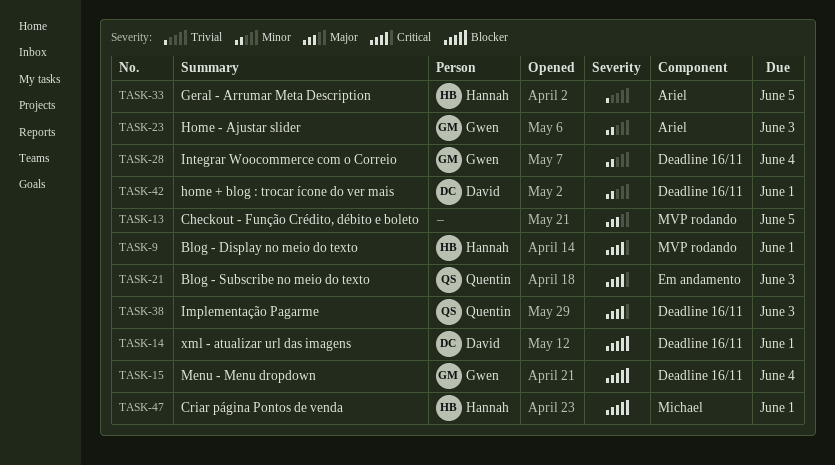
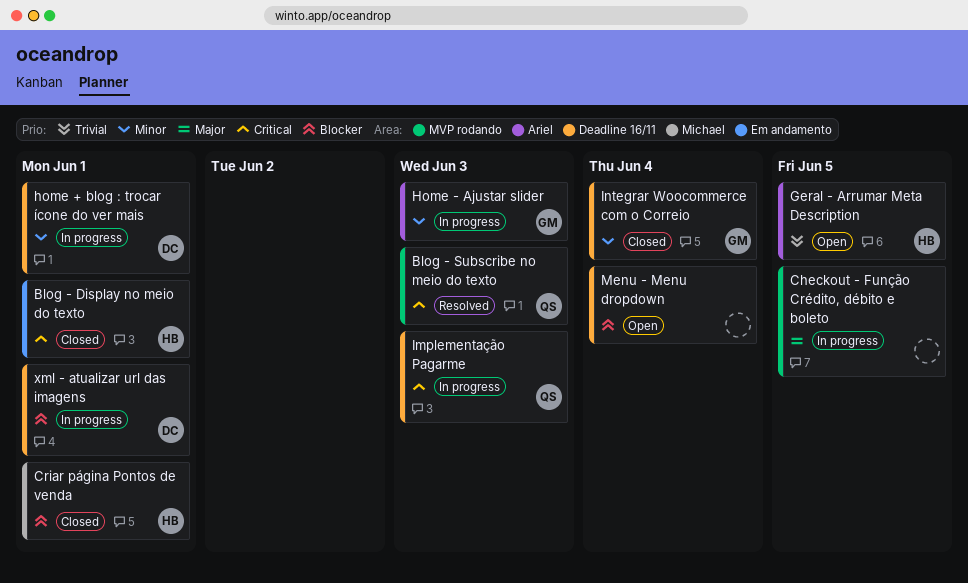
Blog - Display no meio do texto, label: MVP rodando -> Em andamento
Blog - Subscribe no meio do texto, label: Em andamento -> MVP rodando
Menu - Menu dropdown, owner: Gwen -> none

